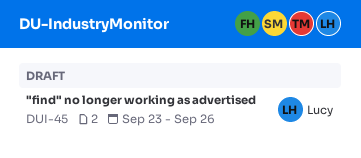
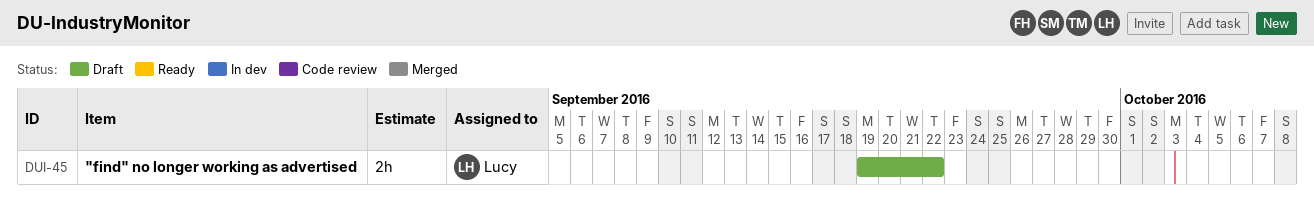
DUI-45, start: Sep 23 -> Sep 19
DUI-45, due: Sep 26 -> Sep 22

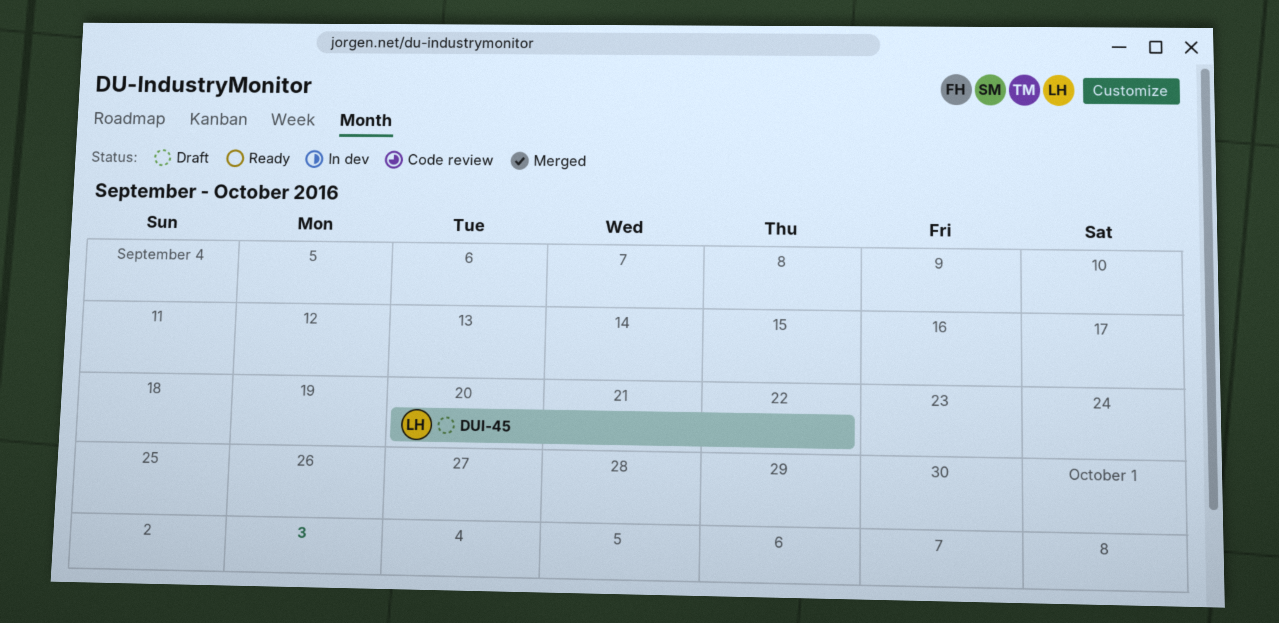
DUI-45, start: Sep 19 -> Sep 20

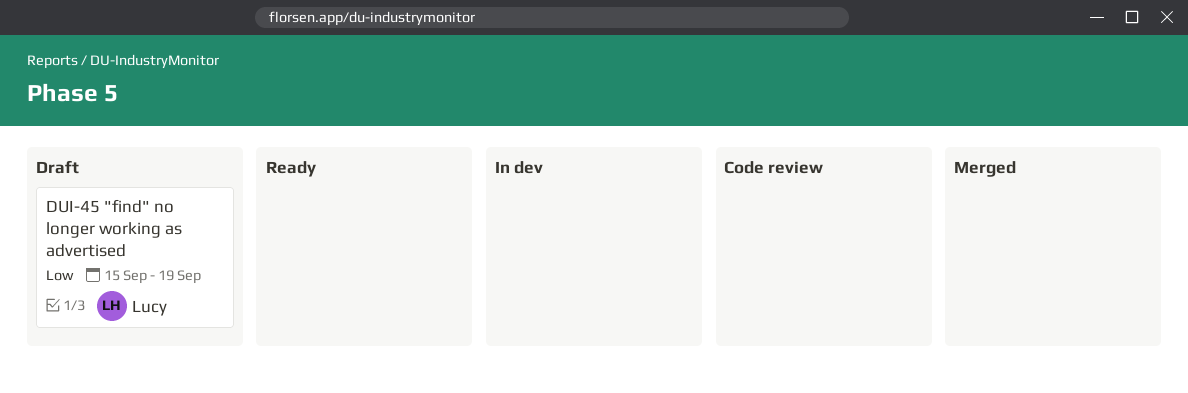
DUI-45, start: Sep 20 -> Sep 15
DUI-45, due: Sep 22 -> Sep 19

